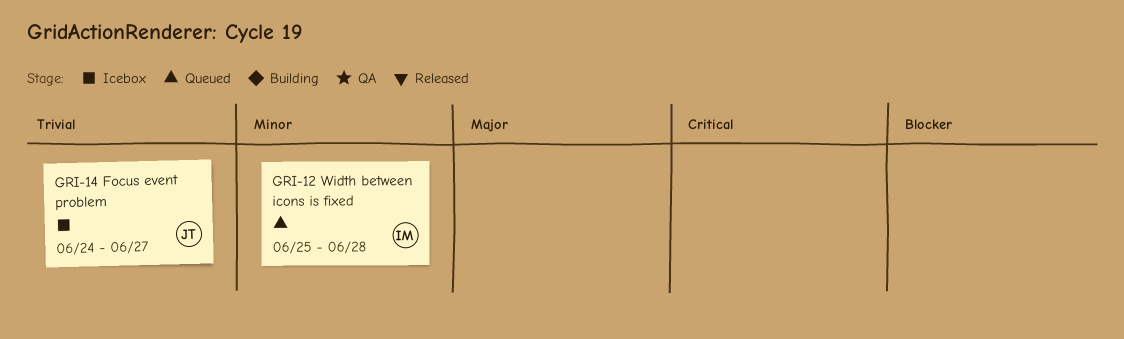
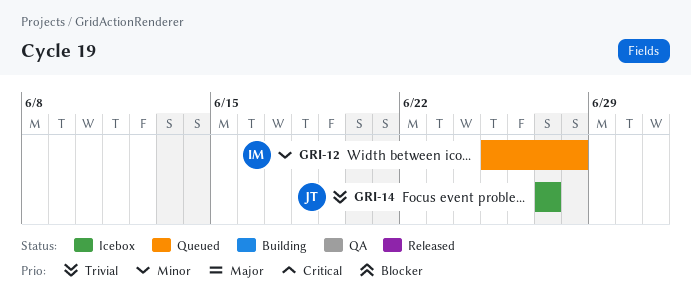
GRI-14, start: Jun 24 -> Jun 27

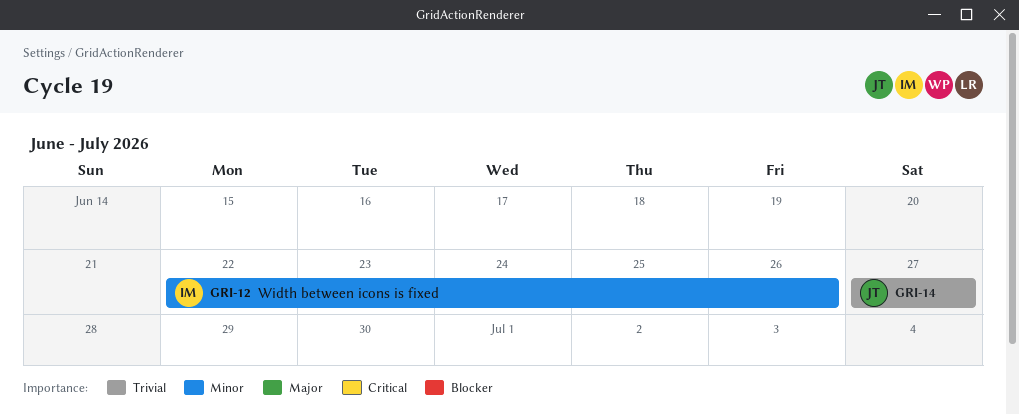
GRI-12, start: Jun 25 -> Jun 22
GRI-12, due: Jun 28 -> Jun 26

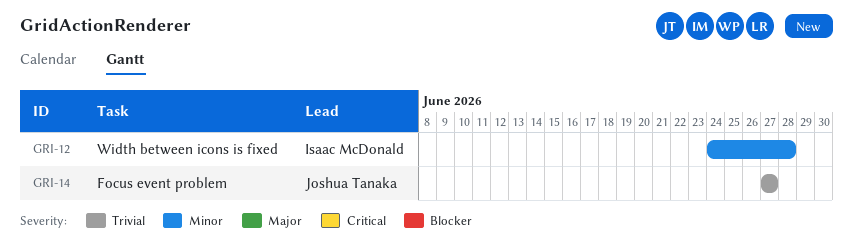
GRI-12, start: Jun 22 -> Jun 24
GRI-12, due: Jun 26 -> Jun 28

